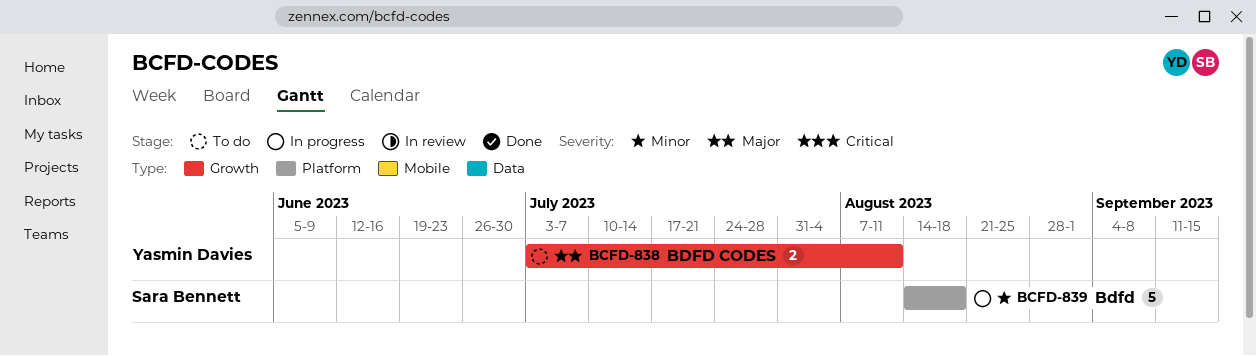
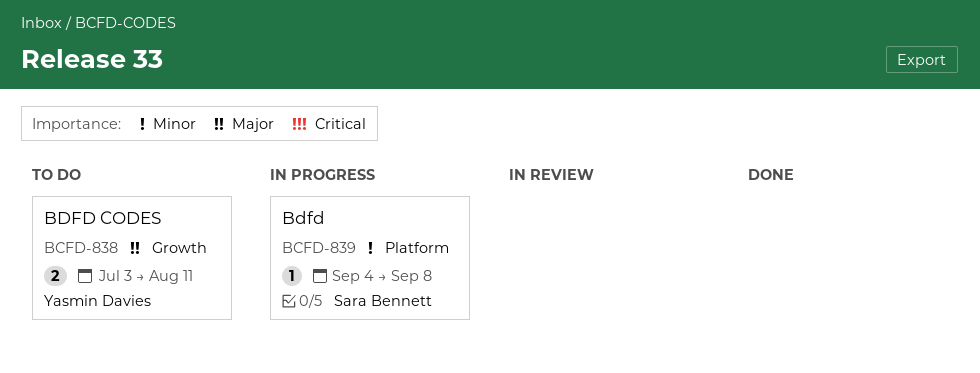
BCFD-839, estimate: 5 -> 1
BCFD-839, start: Aug 14 -> Sep 4
BCFD-839, due: Aug 18 -> Sep 8

